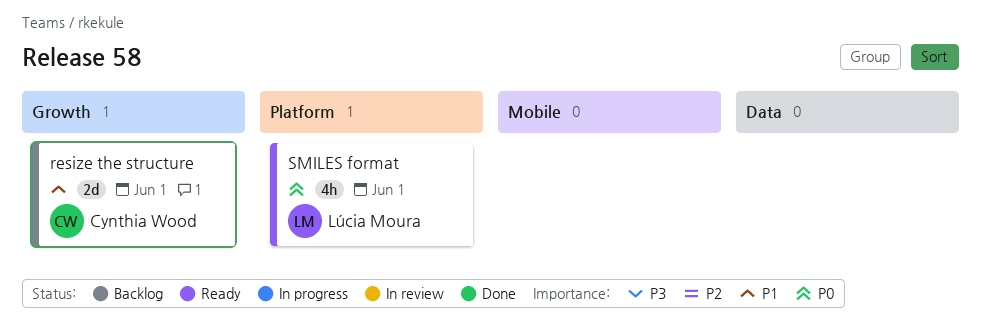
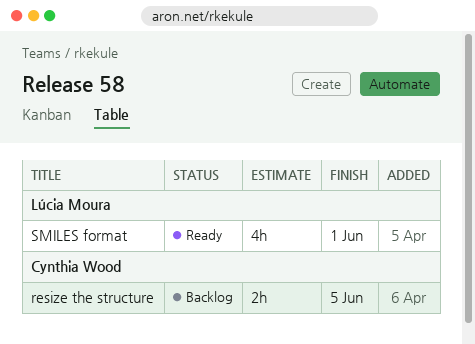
resize the structure, estimate: 2d -> 2h
resize the structure, due: Jun 1 -> Jun 5

